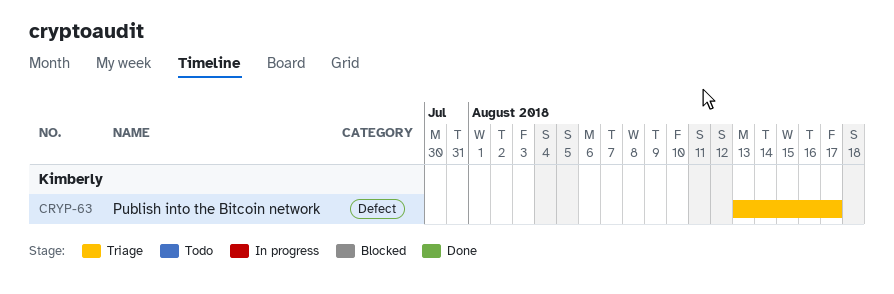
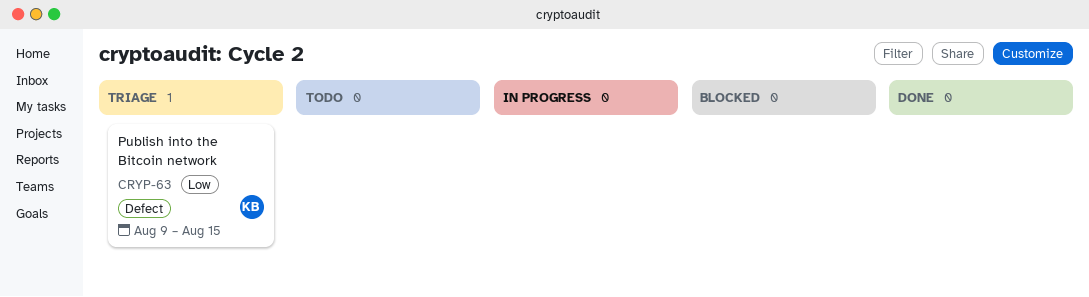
CRYP-63, start: Aug 13 -> Aug 9
CRYP-63, due: Aug 17 -> Aug 15

